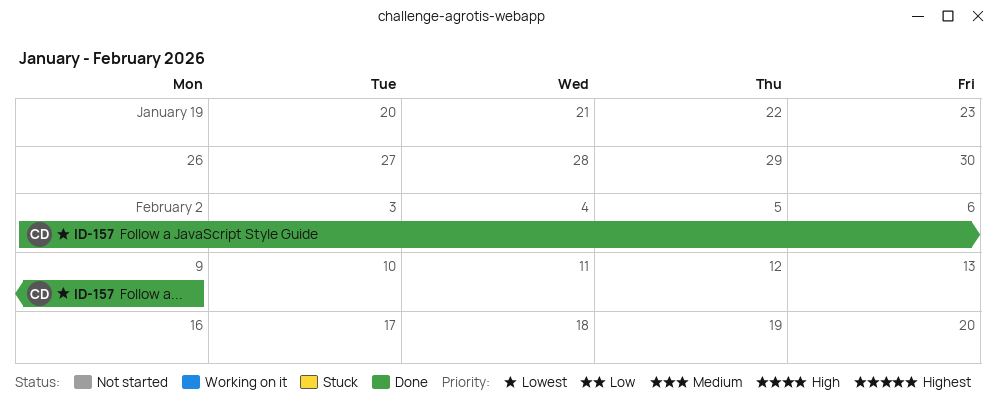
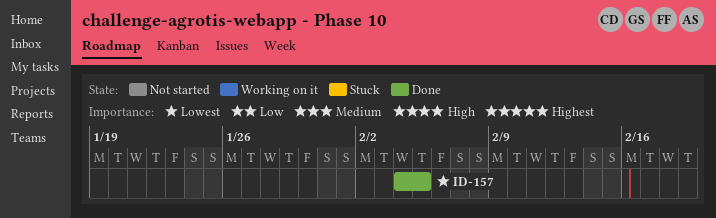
ID-157, start: Feb 2 -> Feb 4
ID-157, due: Feb 9 -> Feb 5

